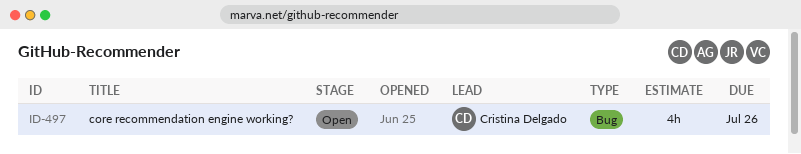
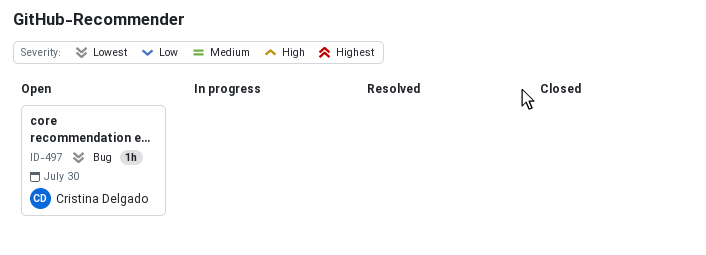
ID-497, estimate: 4h -> 1h
ID-497, due: Jul 26 -> Jul 30

